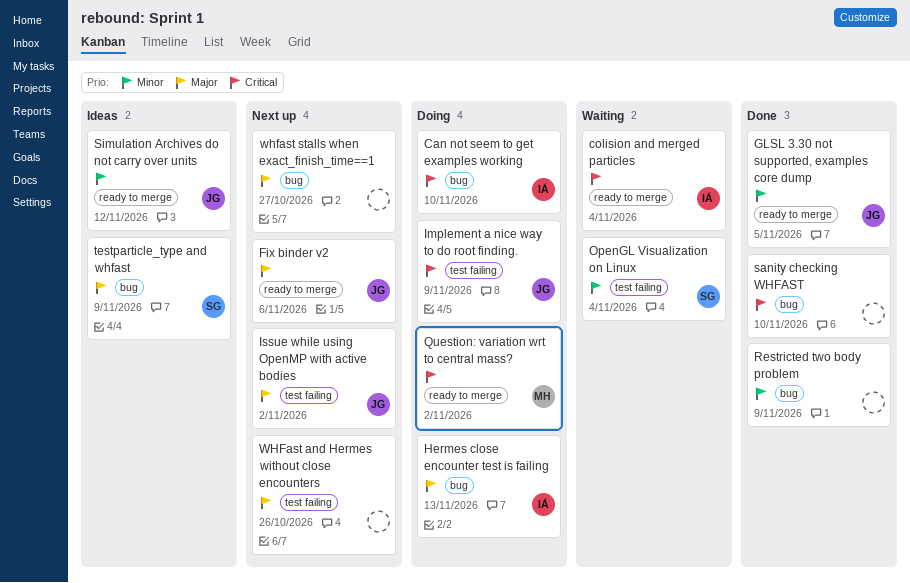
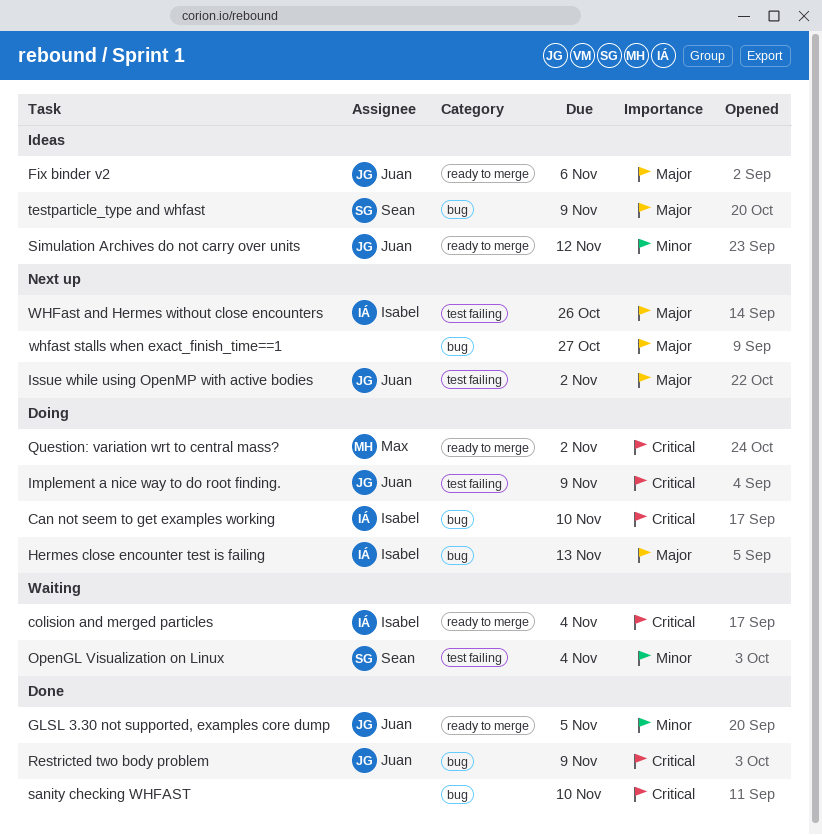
Fix binder v2, status: Next up -> Ideas
Restricted two body problem, owner: none -> Juan
Restricted two body problem, priority: Minor -> Critical
WHFast and Hermes without close encounters, owner: none -> Isabel

